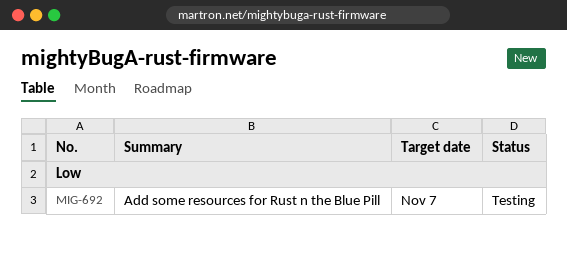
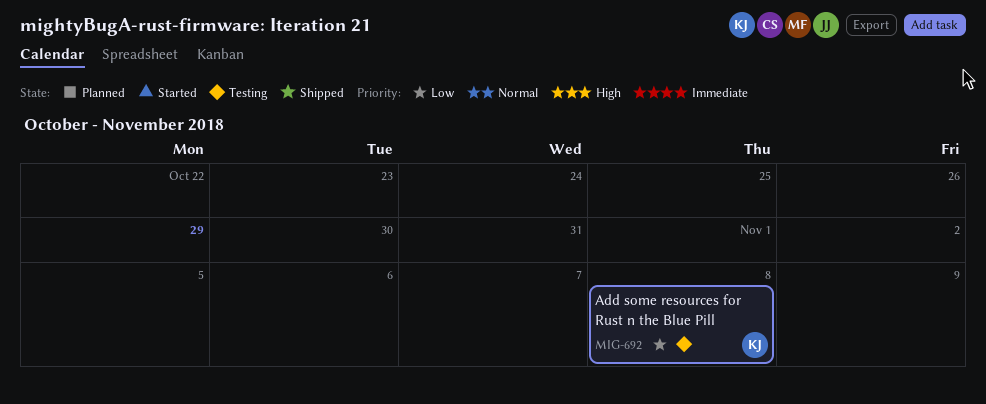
MIG-692, due: Nov 7 -> Nov 8

